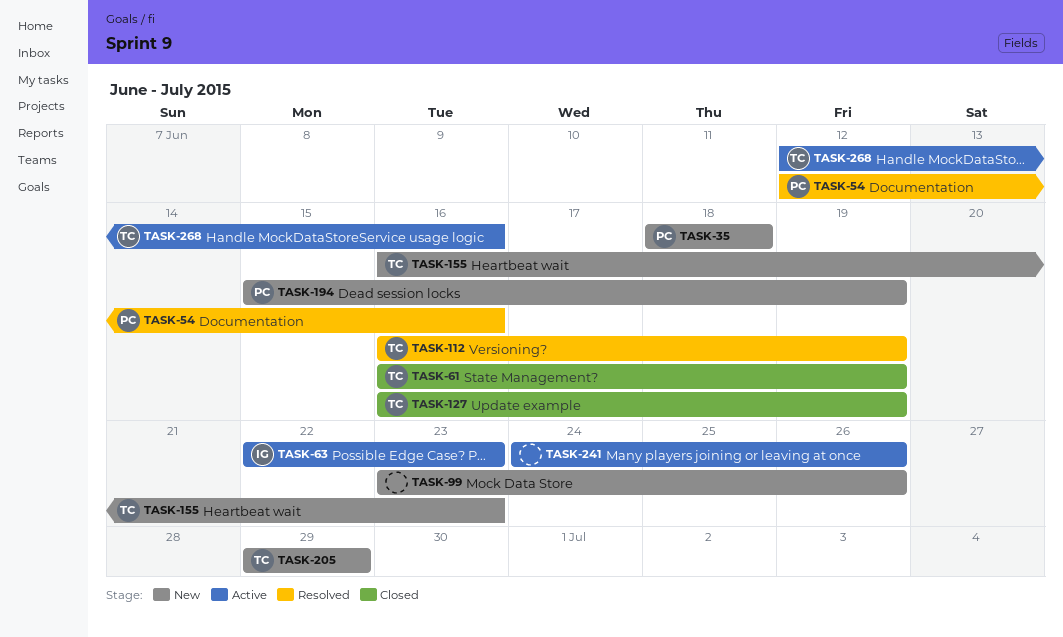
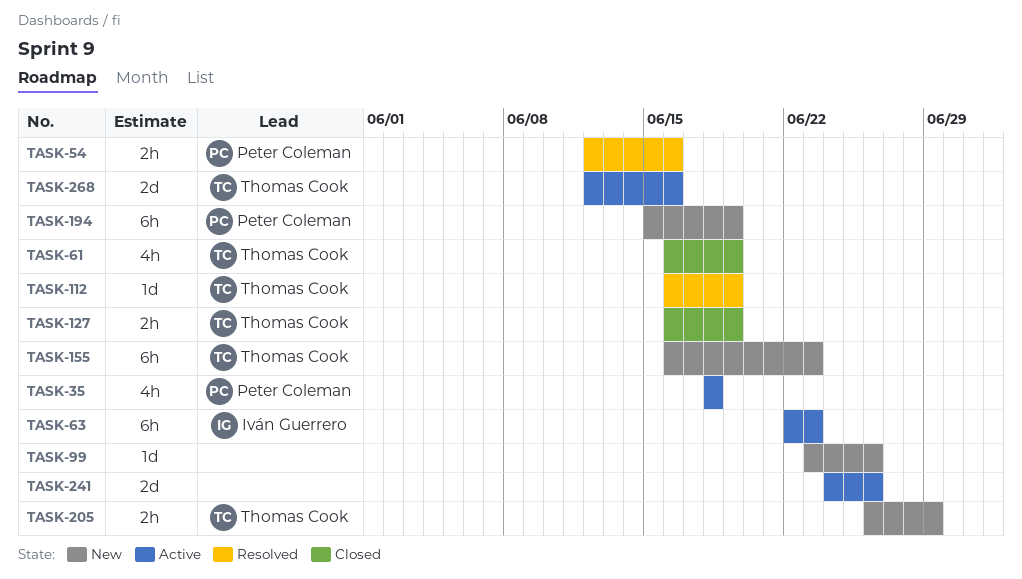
TASK-35, status: New -> Active
TASK-205, start: Jun 29 -> Jun 26

